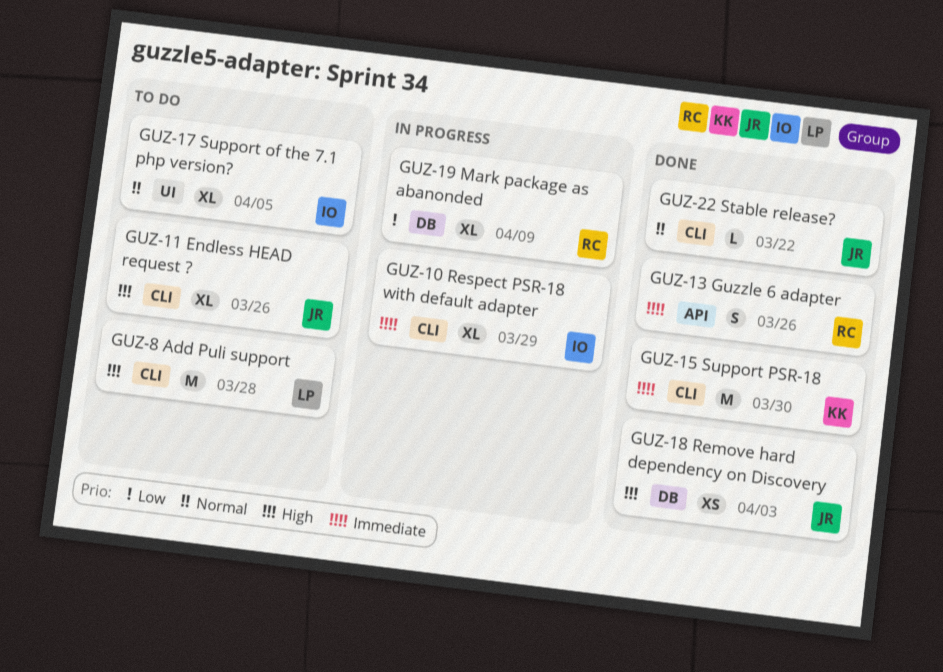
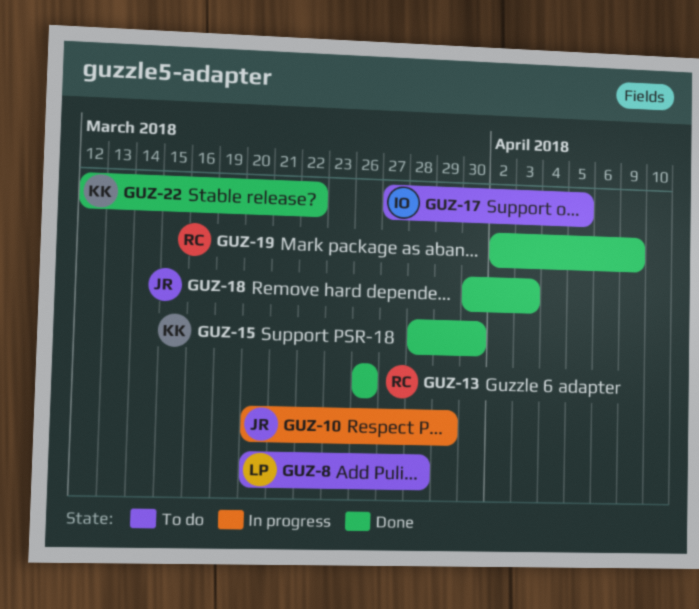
GUZ-10, owner: IO -> JR
GUZ-11: present -> none
GUZ-19, status: In progress -> Done
GUZ-22, owner: JR -> KK

